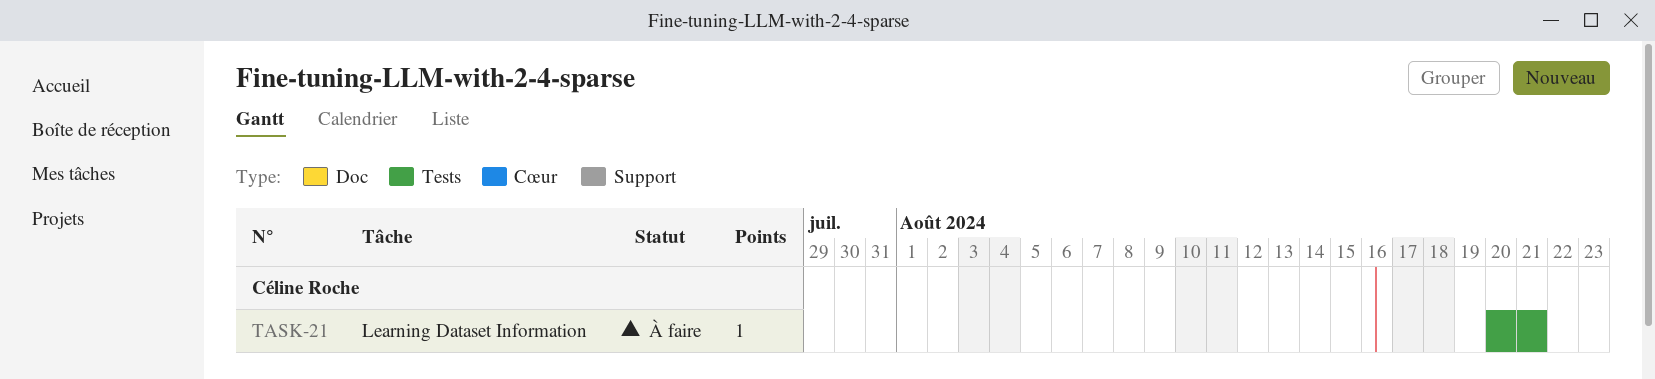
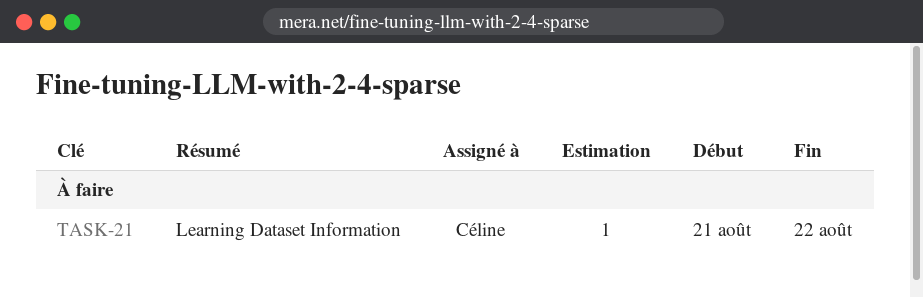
TASK-21, start: Aug 20 -> Aug 21
TASK-21, due: Aug 21 -> Aug 22

